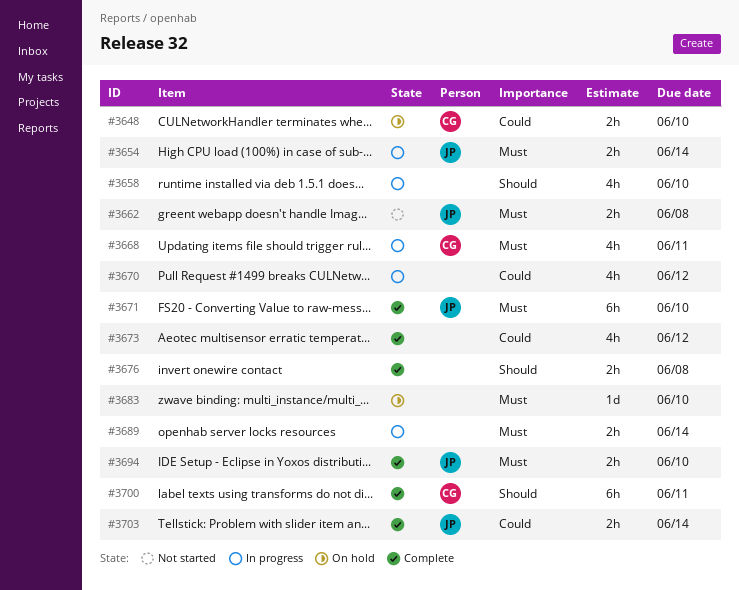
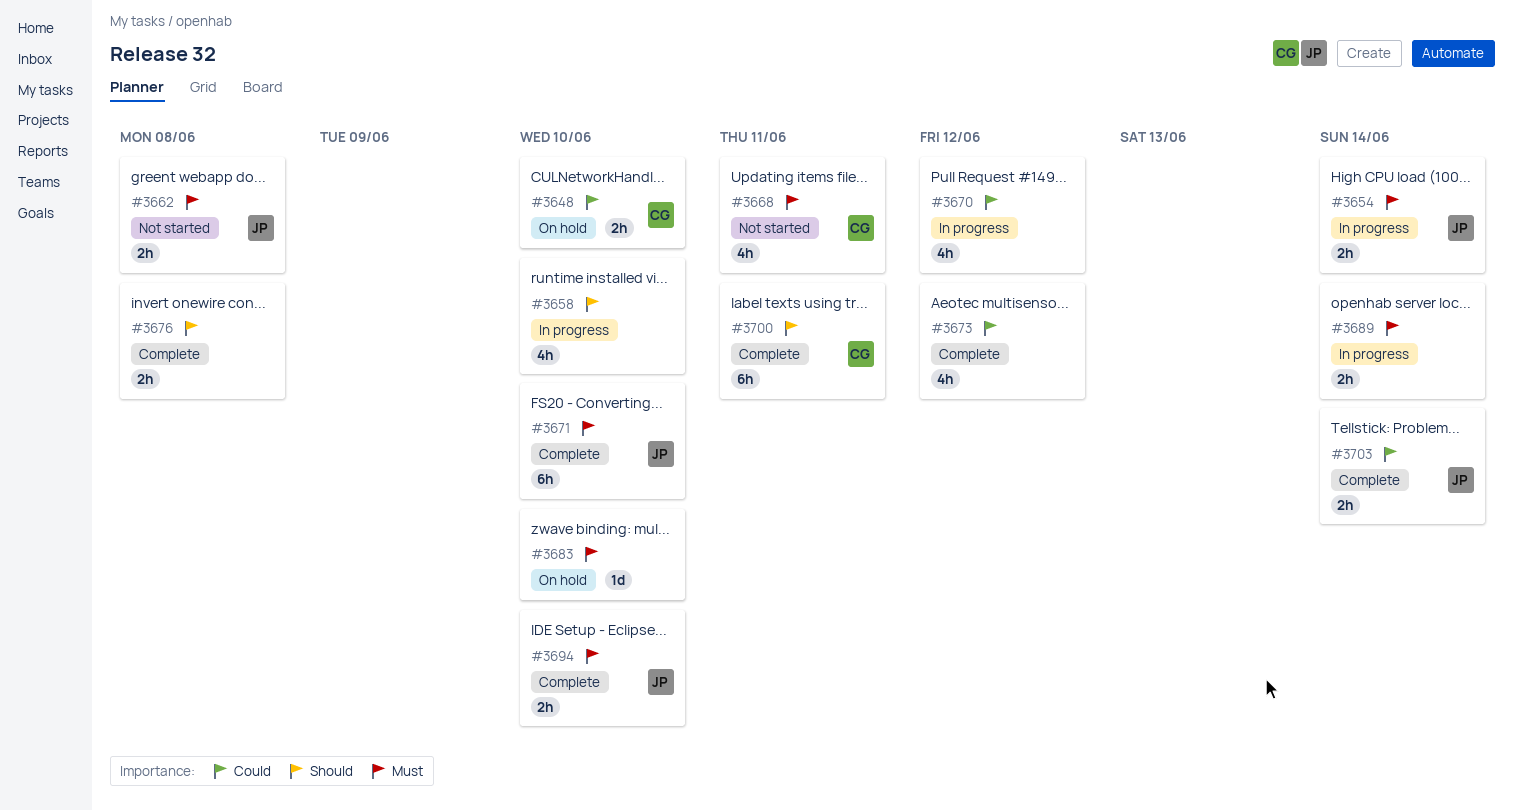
#3668, status: In progress -> Not started

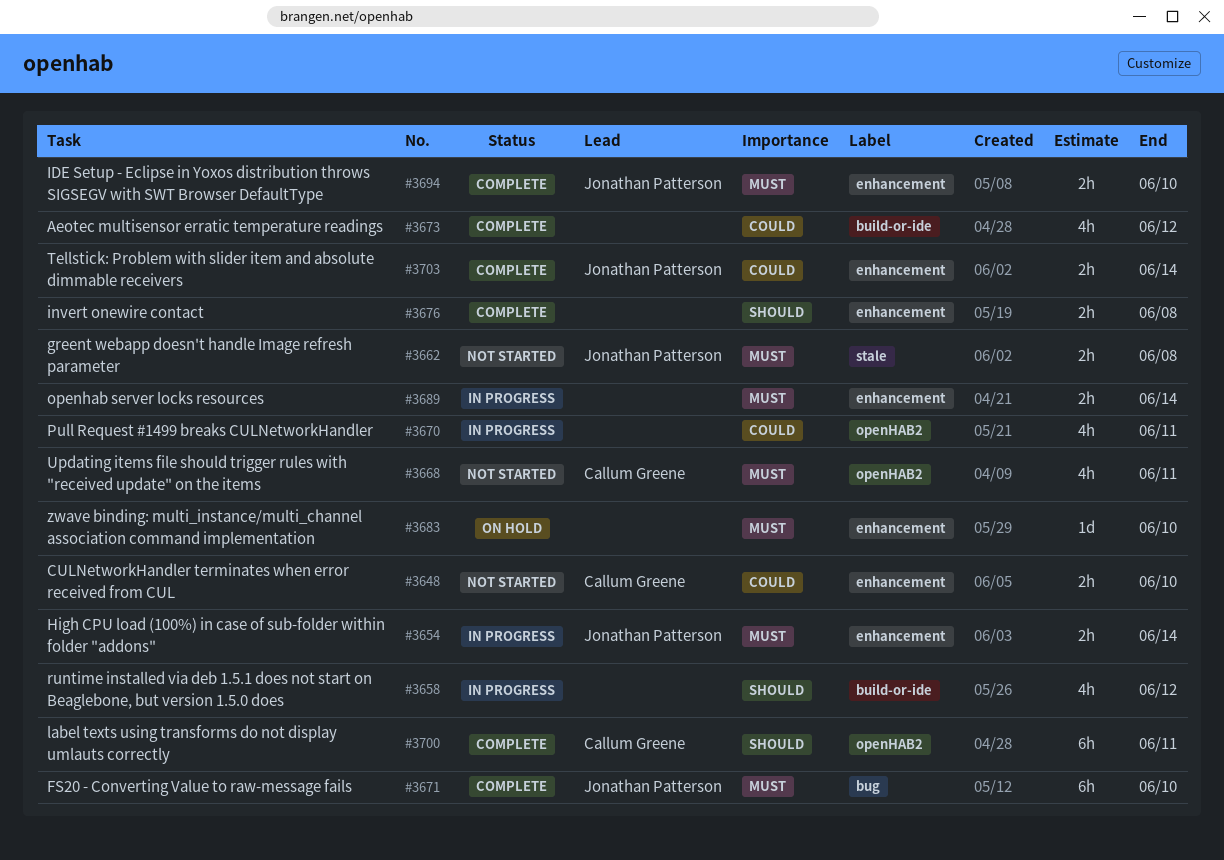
#3648, status: On hold -> Not started
#3658, due: Jun 10 -> Jun 12
#3670, due: Jun 12 -> Jun 11

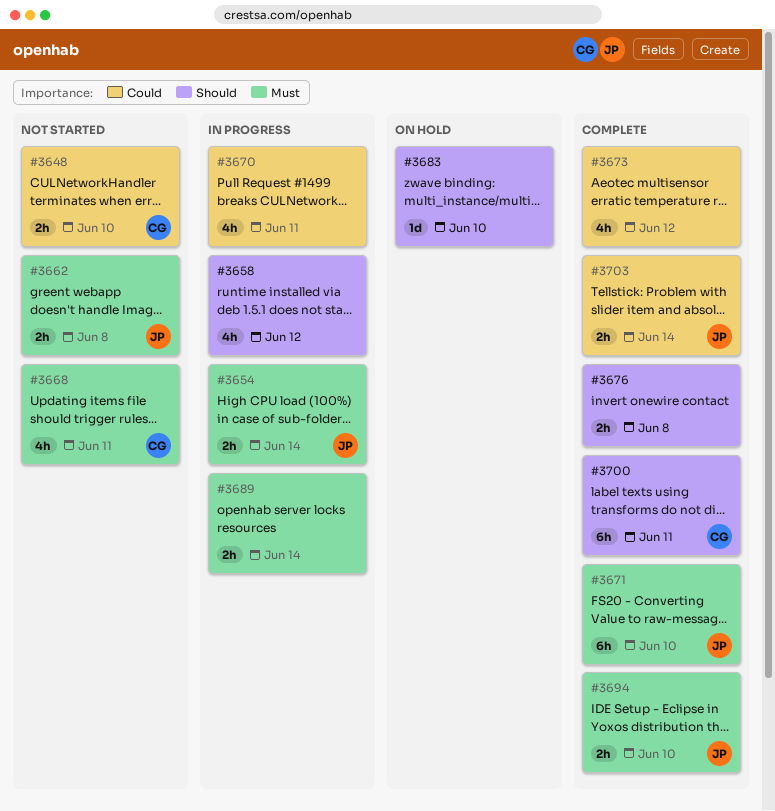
#3683, priority: Must -> Should

